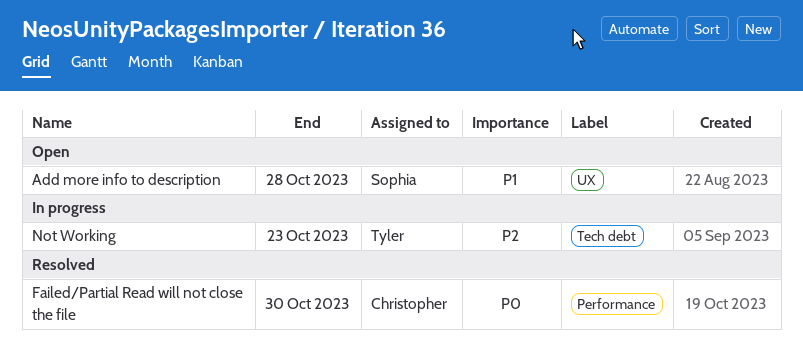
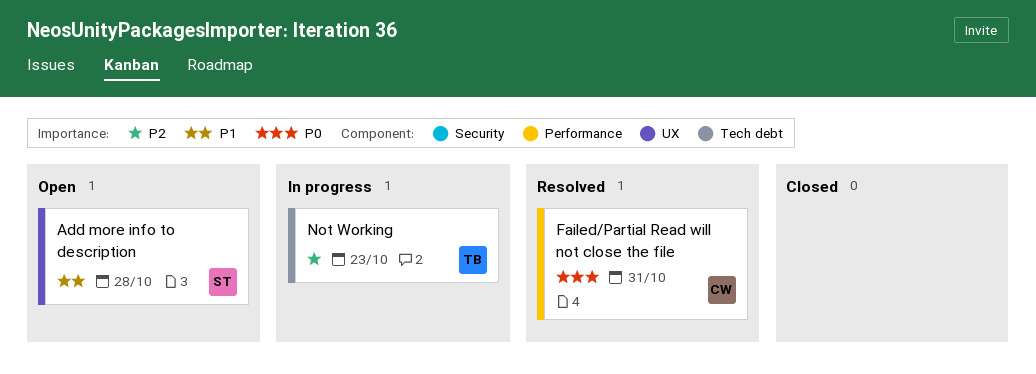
Failed/Partial Read will not close the file, due: Oct 30 -> Oct 31

